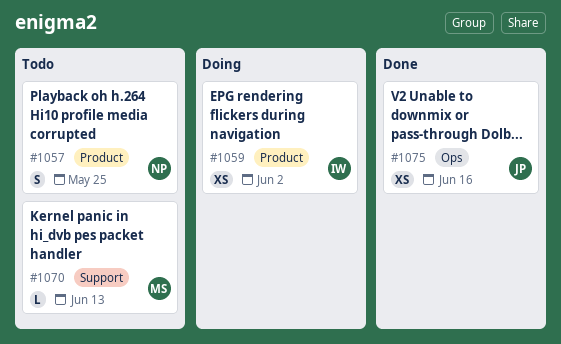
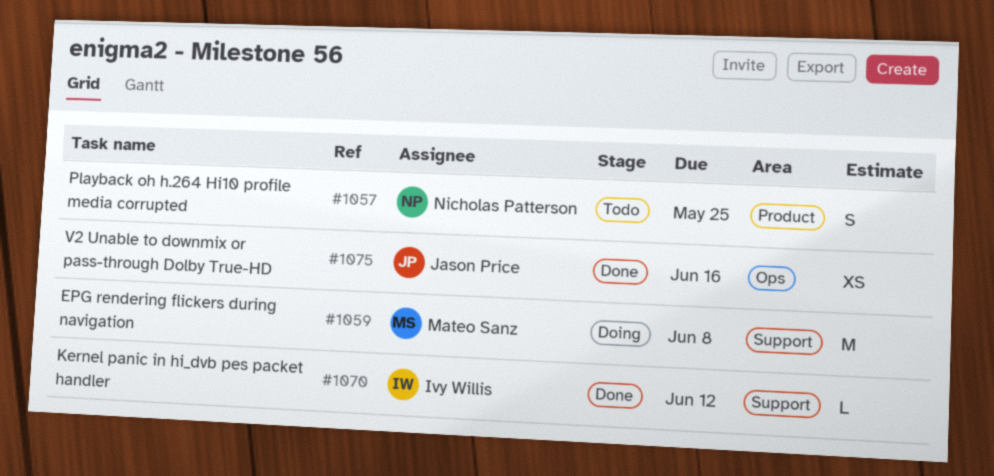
#1059, owner: Ivy Willis -> Mateo Sanz
#1059, label: Product -> Support
#1059, estimate: XS -> M
#1059, due: Jun 2 -> Jun 8
#1070, status: Todo -> Done
#1070, owner: Mateo Sanz -> Ivy Willis
#1070, due: Jun 13 -> Jun 12

